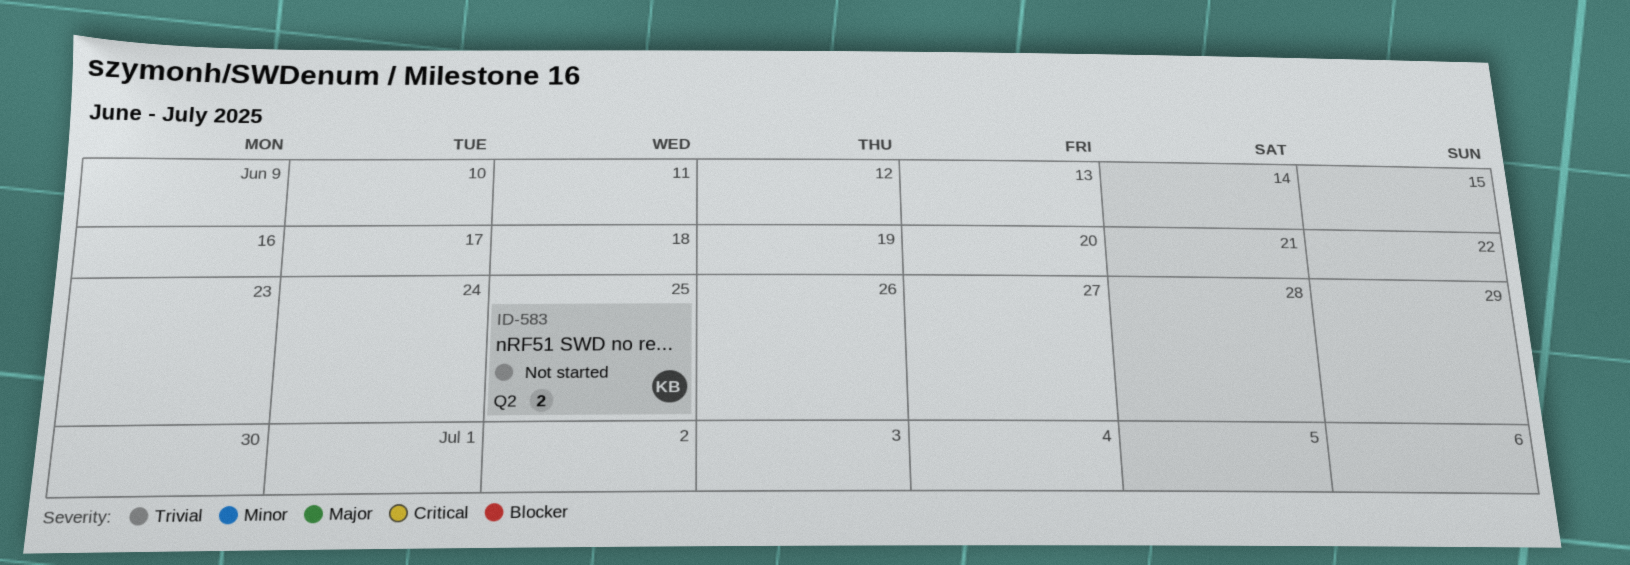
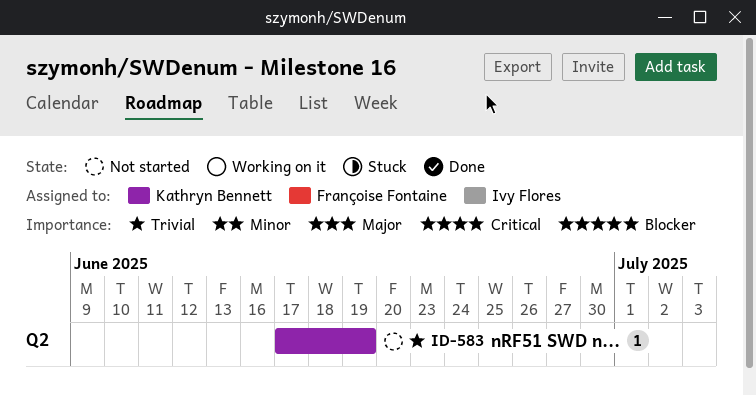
ID-583, estimate: 2 -> 1
ID-583, due: Jun 25 -> Jun 19

